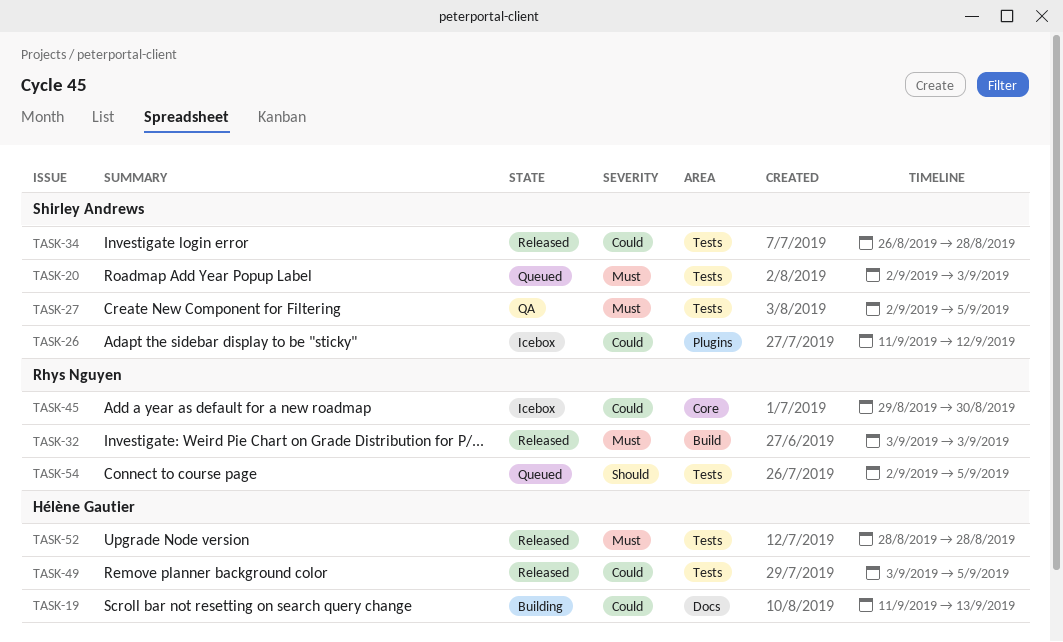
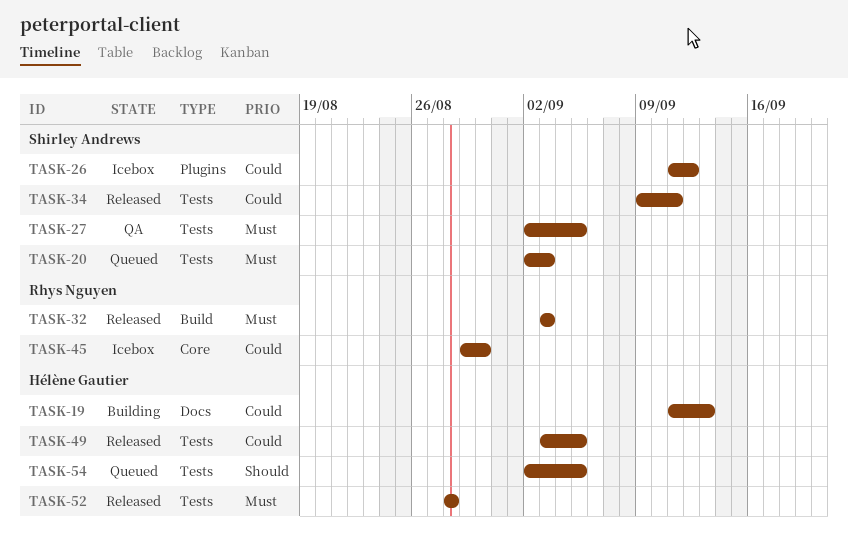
TASK-34, start: Aug 26 -> Sep 9
TASK-34, due: Aug 28 -> Sep 11
TASK-54, owner: Rhys Nguyen -> Hélène Gautier

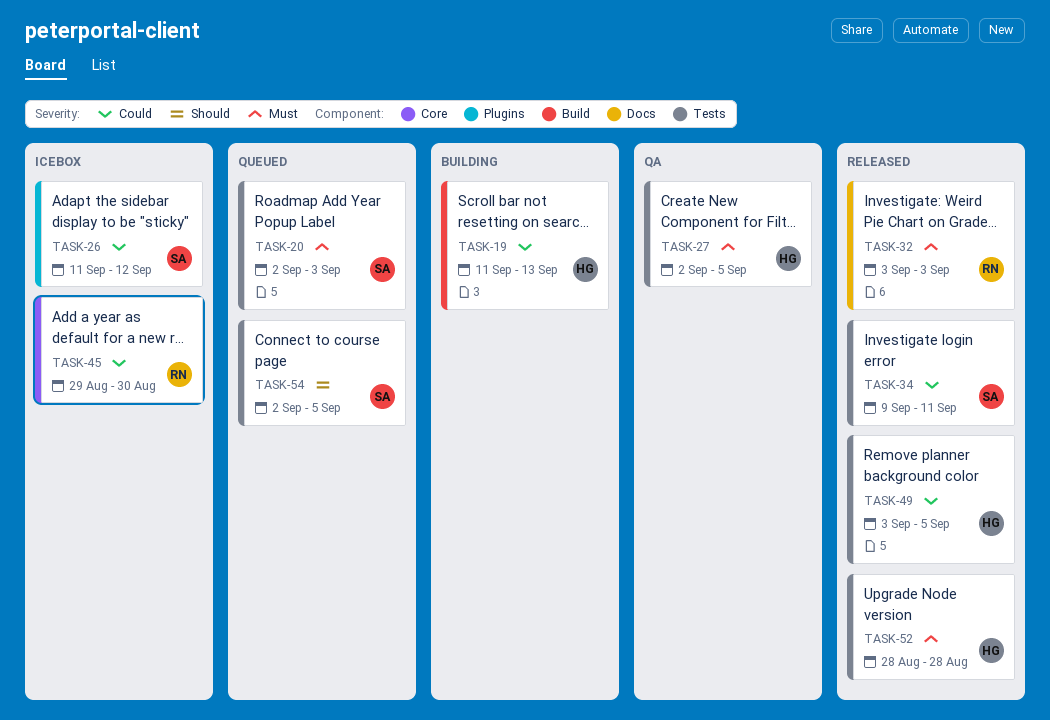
TASK-19, label: Docs -> Build
TASK-27, owner: Shirley Andrews -> Hélène Gautier
TASK-32, label: Build -> Docs
TASK-54, owner: Hélène Gautier -> Shirley Andrews

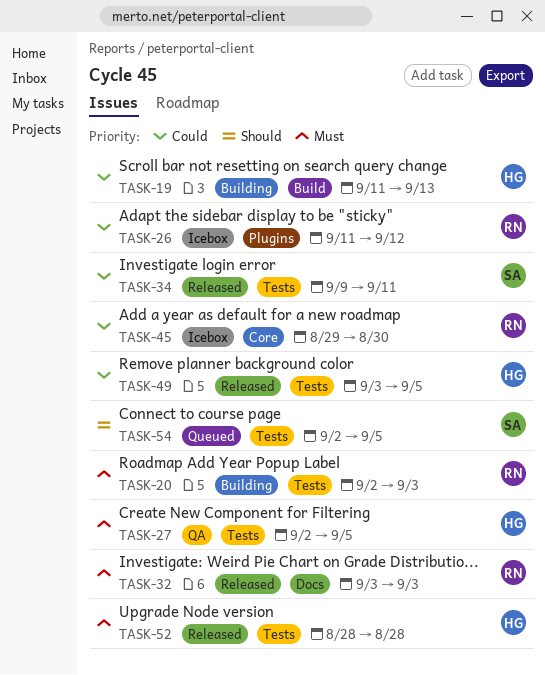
TASK-20, status: Queued -> Building
TASK-20, owner: SA -> RN
TASK-26, owner: SA -> RN

